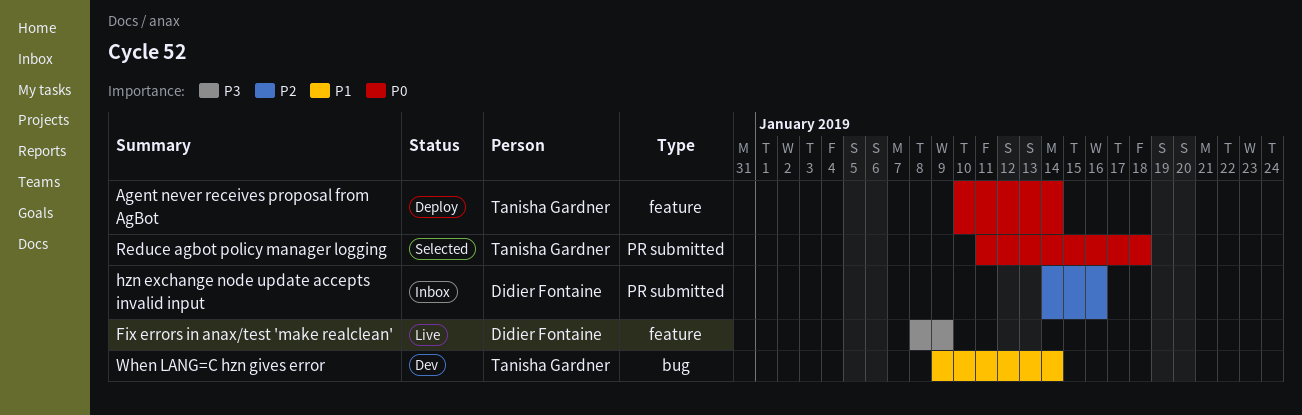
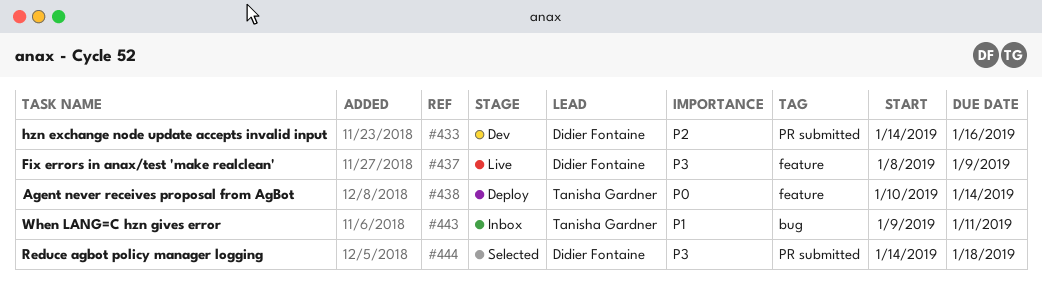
hzn exchange node update accepts invalid input, status: Inbox -> Dev
Reduce agbot policy manager logging, owner: Tanisha Gardner -> Didier Fontaine
Reduce agbot policy manager logging, priority: P0 -> P3
Reduce agbot policy manager logging, start: Jan 11 -> Jan 14
When LANG=C hzn gives error, status: Dev -> Inbox
When LANG=C hzn gives error, due: Jan 14 -> Jan 11

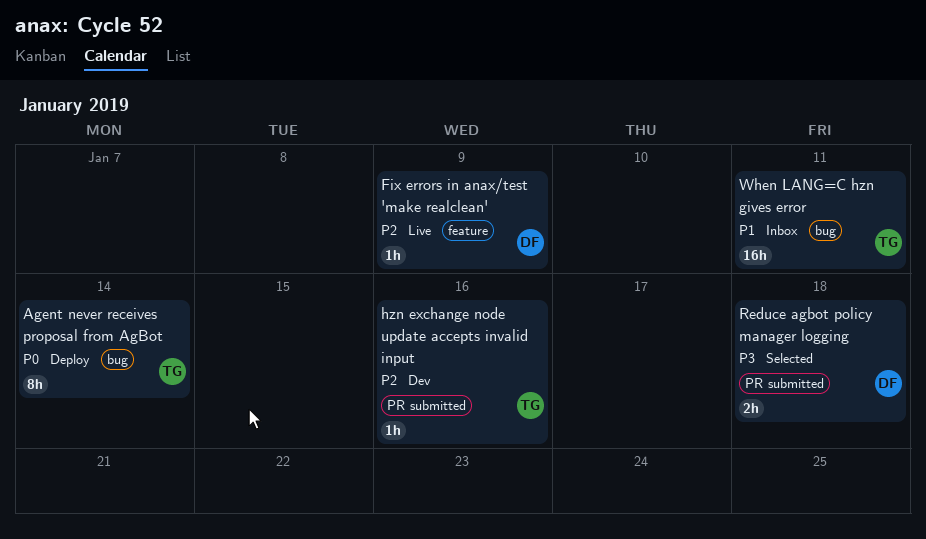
Agent never receives proposal from AgBot, label: feature -> bug
Fix errors in anax/test 'make realclean', priority: P3 -> P2
hzn exchange node update accepts invalid input, owner: Didier Fontaine -> Tanisha Gardner

